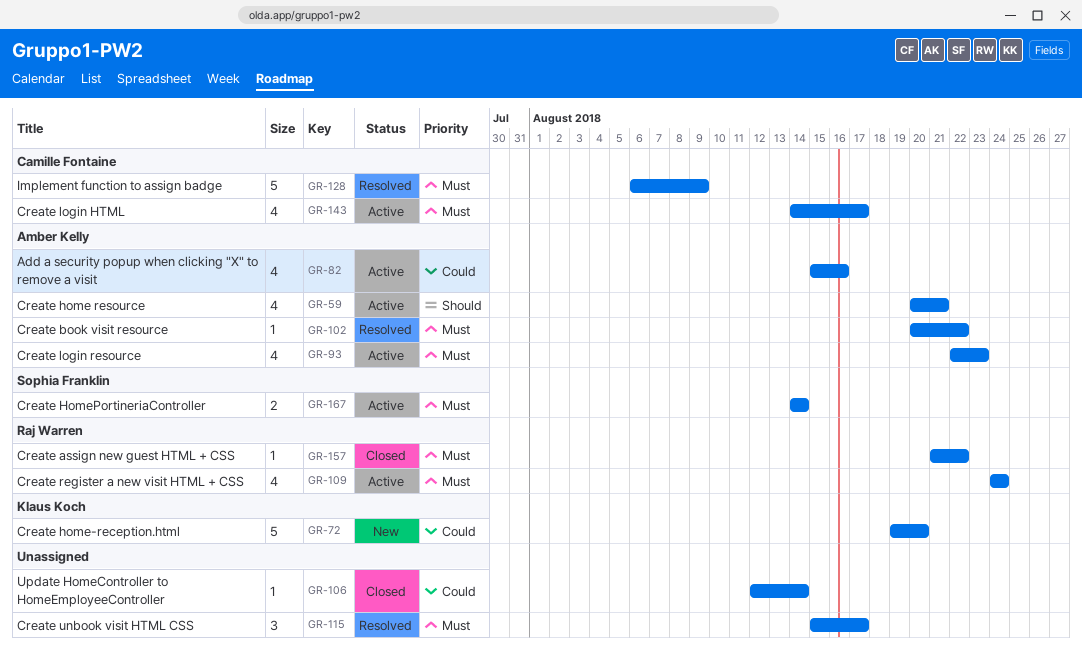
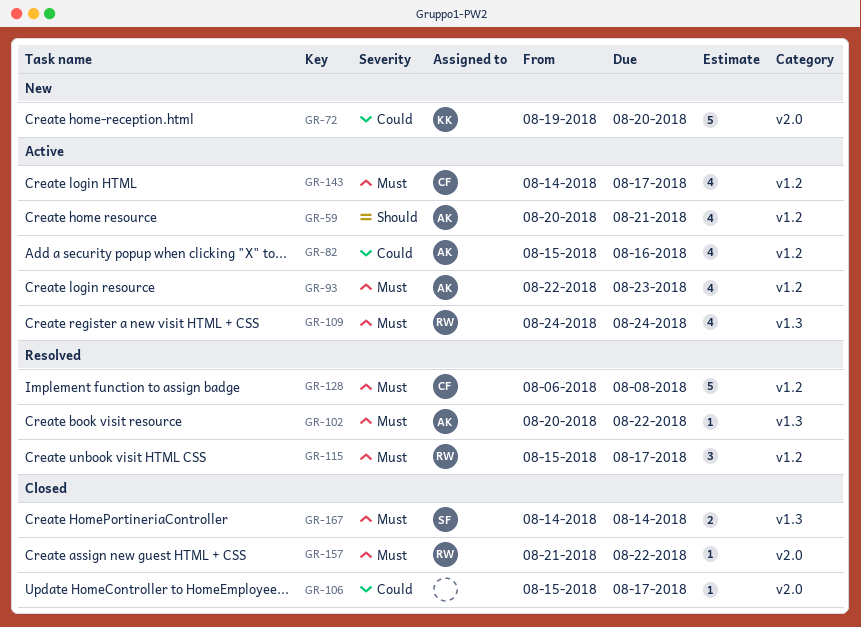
GR-106, start: Aug 12 -> Aug 15
GR-106, due: Aug 14 -> Aug 17
GR-115, owner: none -> Raj Warren
GR-128, due: Aug 9 -> Aug 8
GR-167, status: Active -> Closed

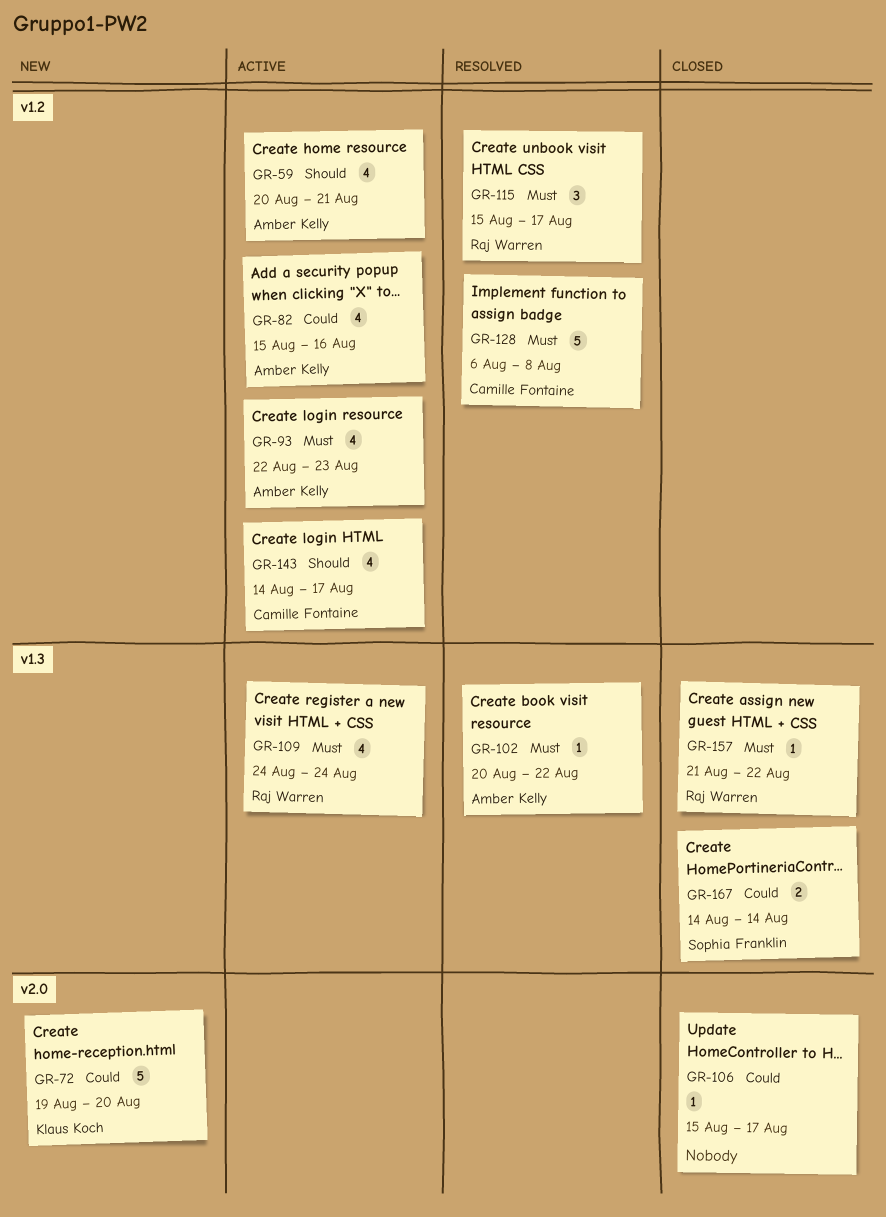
GR-143, priority: Must -> Should
GR-157, label: v2.0 -> v1.3
GR-167, priority: Must -> Could

